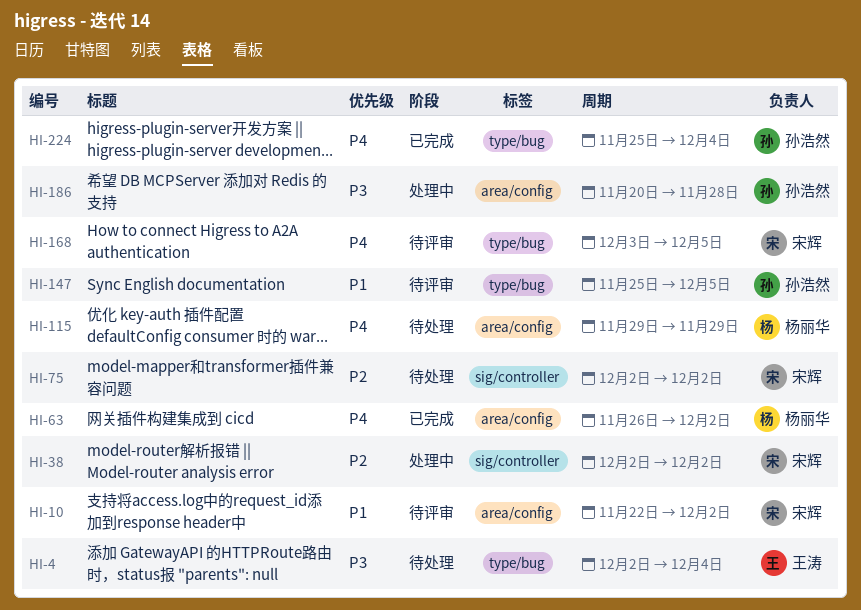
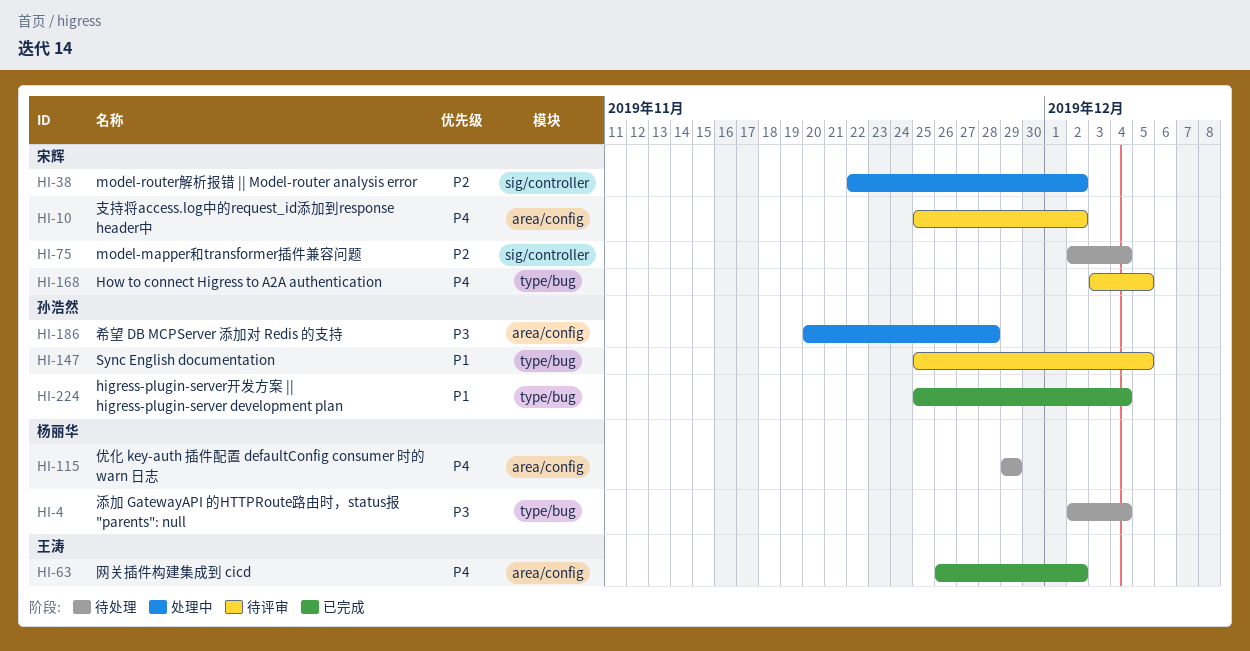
HI-4, owner: 王涛 -> 杨丽华
HI-10, priority: P1 -> P4
HI-10, start: Nov 22 -> Nov 25
HI-38, start: Dec 2 -> Nov 22
HI-63, owner: 杨丽华 -> 王涛
HI-75, due: Dec 2 -> Dec 4
HI-224, priority: P4 -> P1

